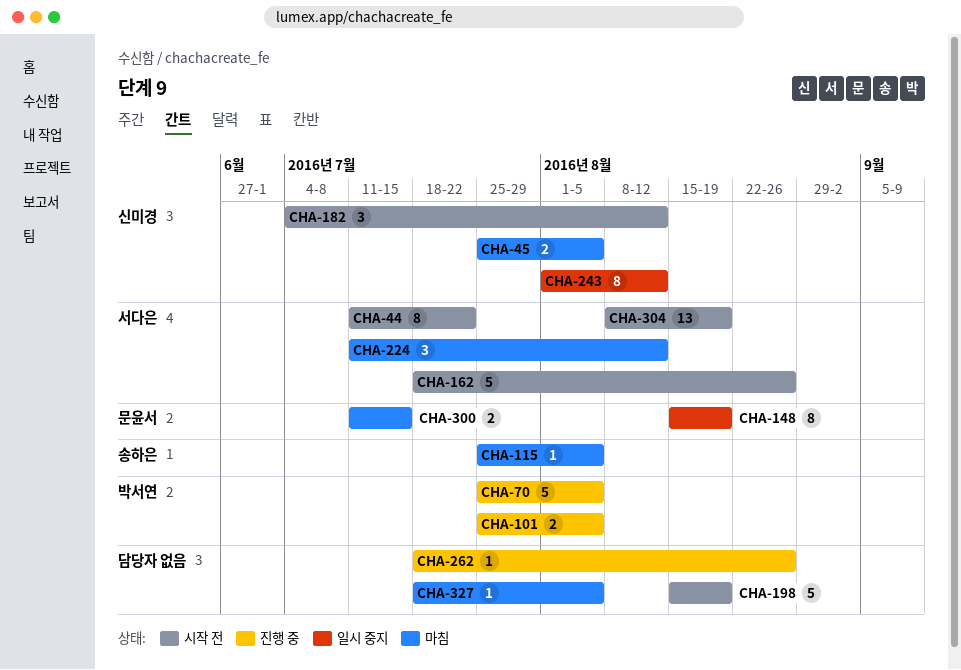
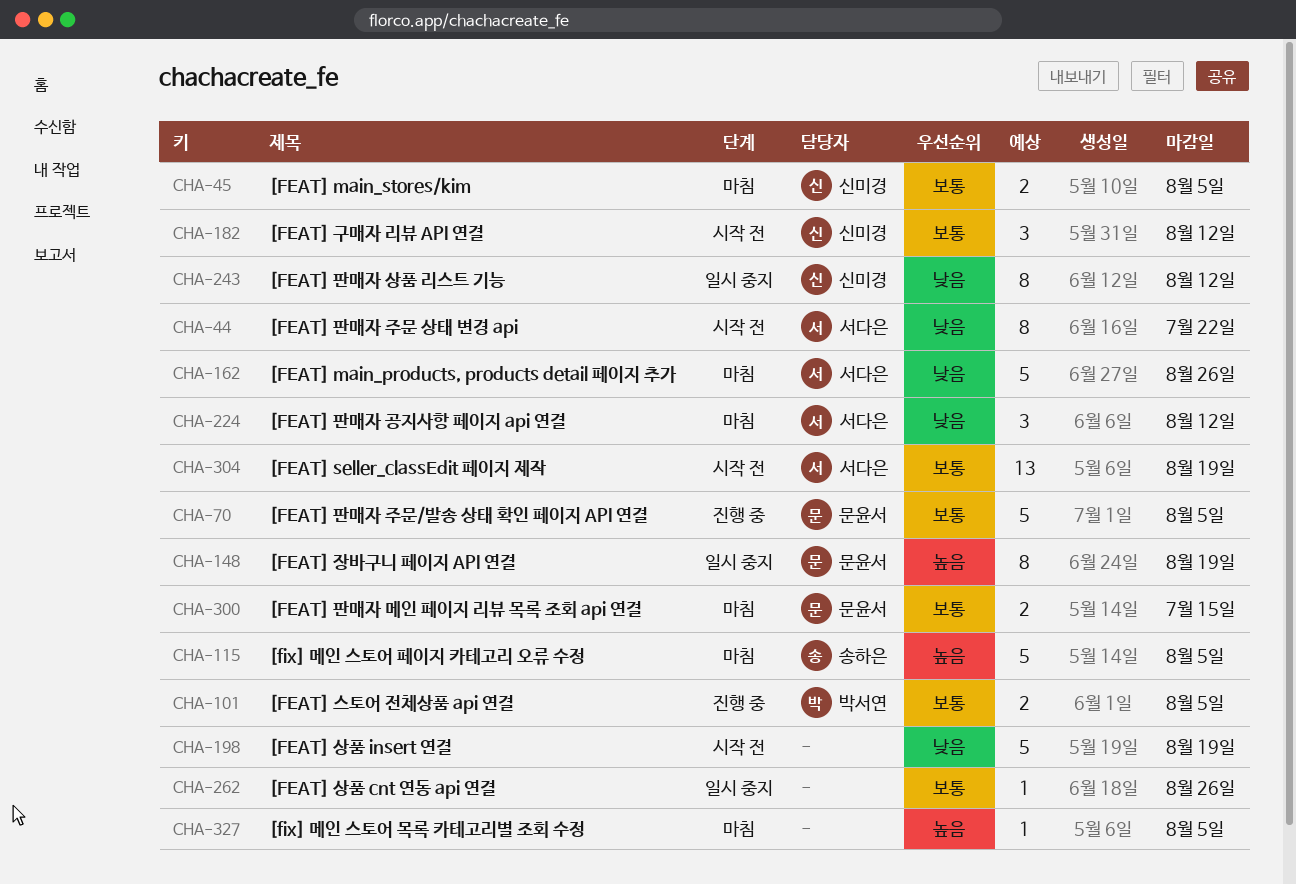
CHA-70, owner: 박서연 -> 문윤서
CHA-115, estimate: 1 -> 5
CHA-162, status: 시작 전 -> 마침
CHA-262, status: 진행 중 -> 일시 중지

